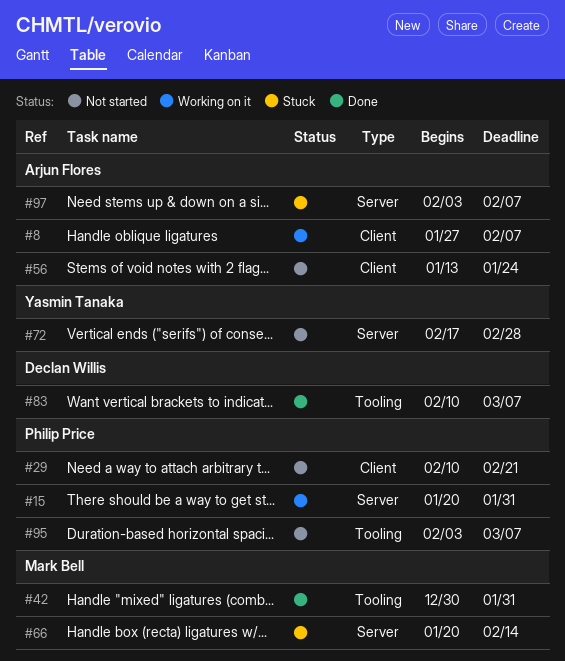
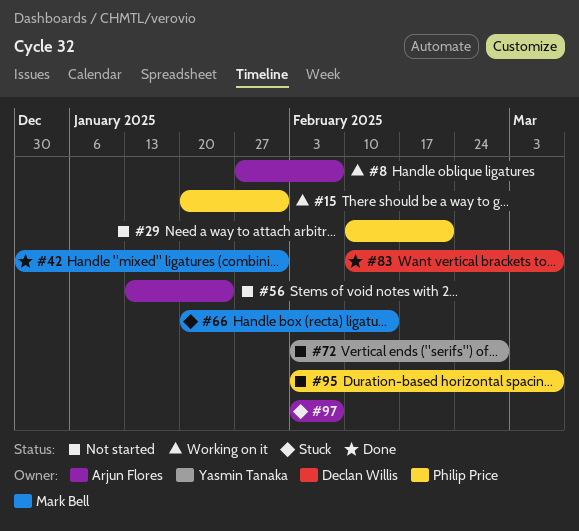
#72, start: Feb 17 -> Feb 3

